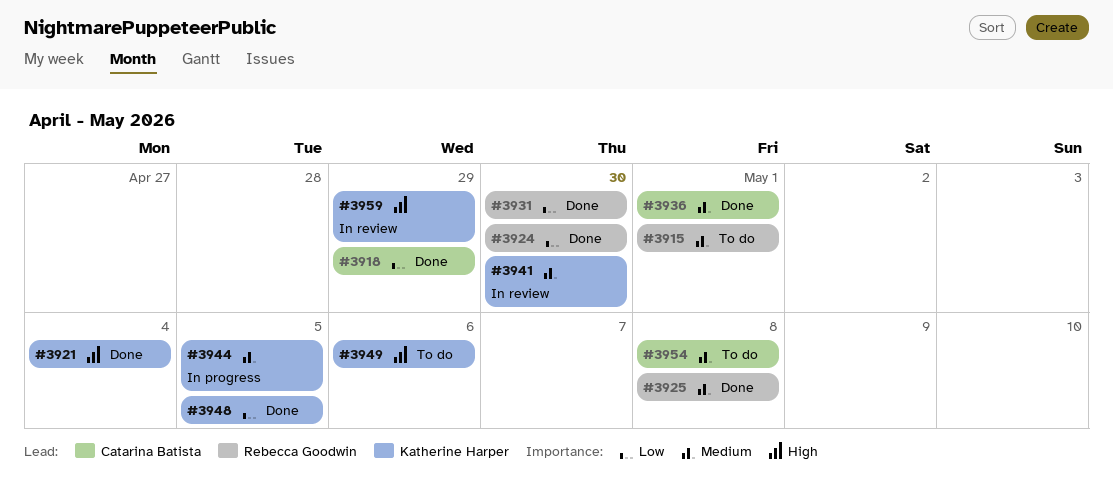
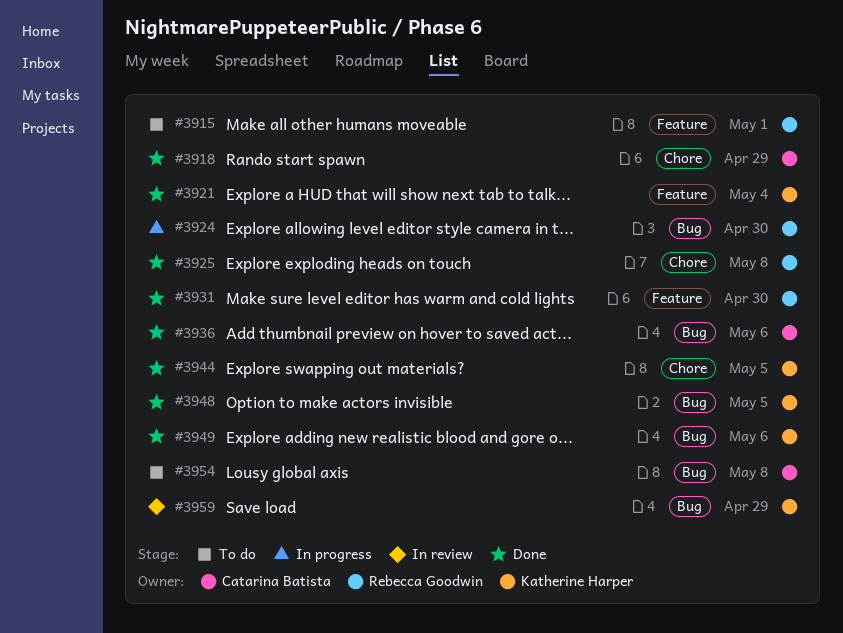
#3924, status: Done -> In progress
#3936, due: May 1 -> May 6
#3941: present -> none
#3944, status: In progress -> Done
#3949, status: To do -> Done

